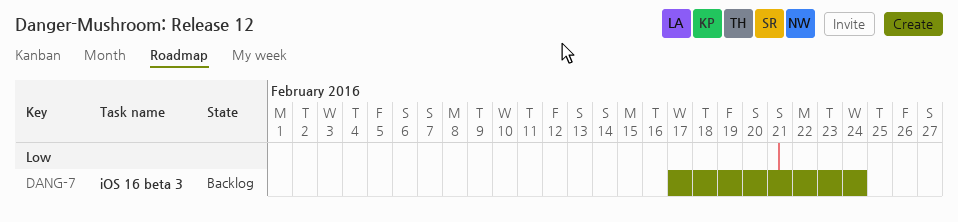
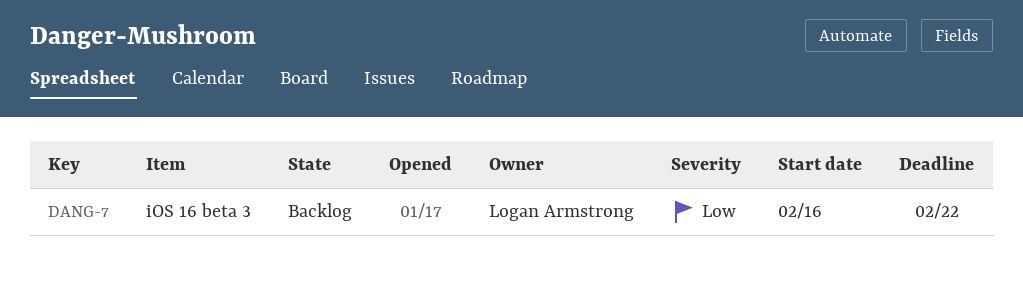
DANG-7, start: Feb 17 -> Feb 16
DANG-7, due: Feb 24 -> Feb 22

